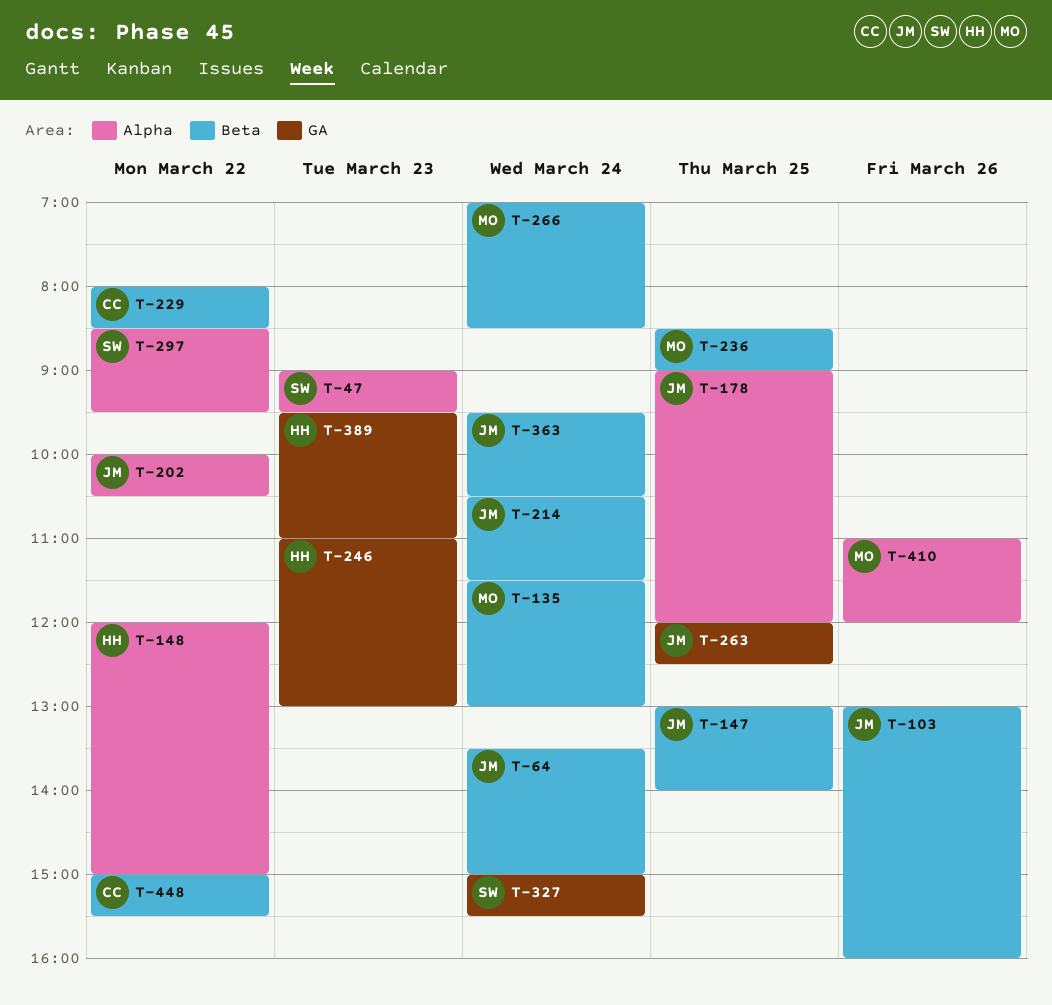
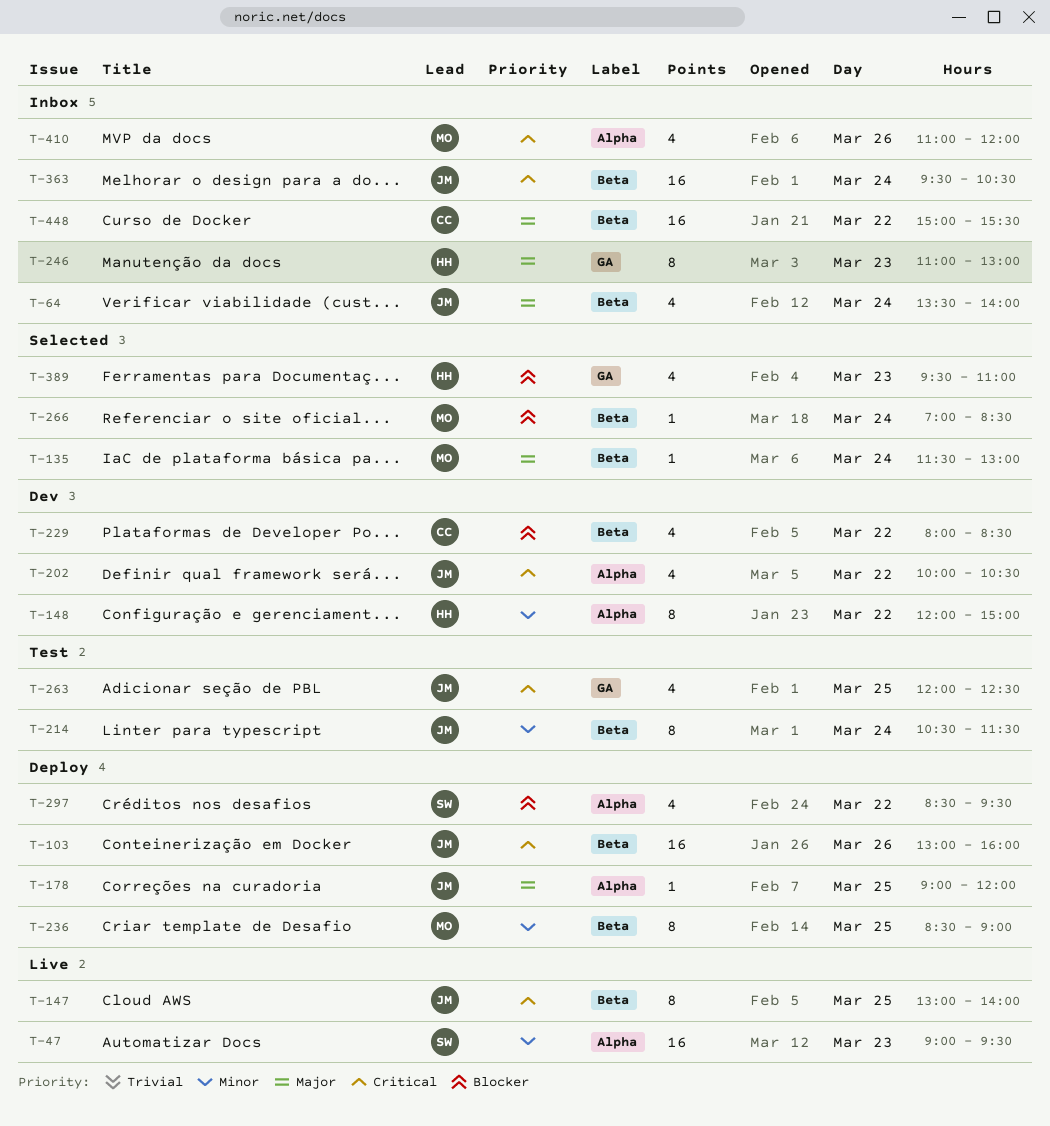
T-64, ends: 15:00 -> 14:00
T-327: present -> none

